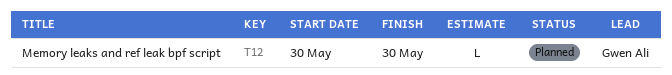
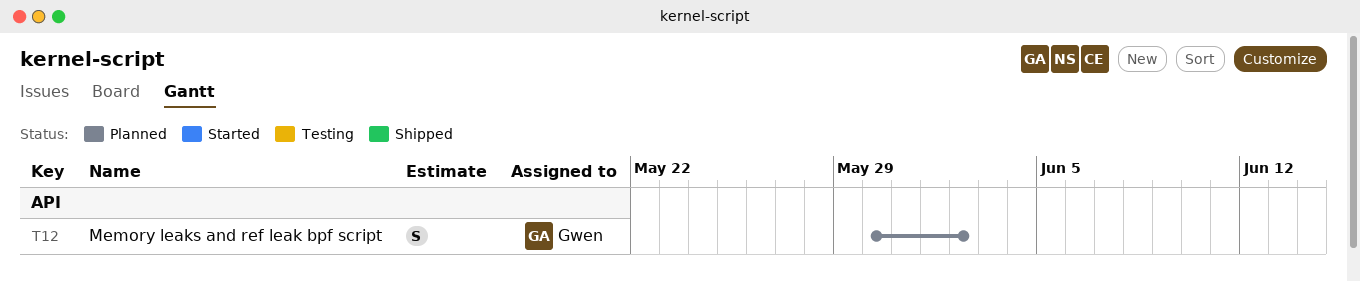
T12, estimate: L -> S
T12, due: May 30 -> Jun 2

